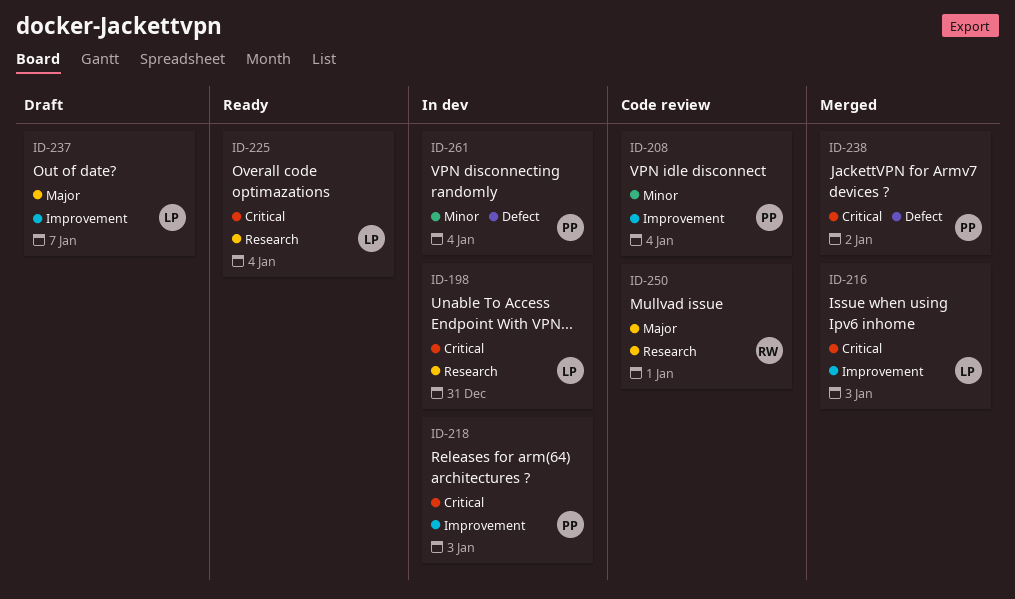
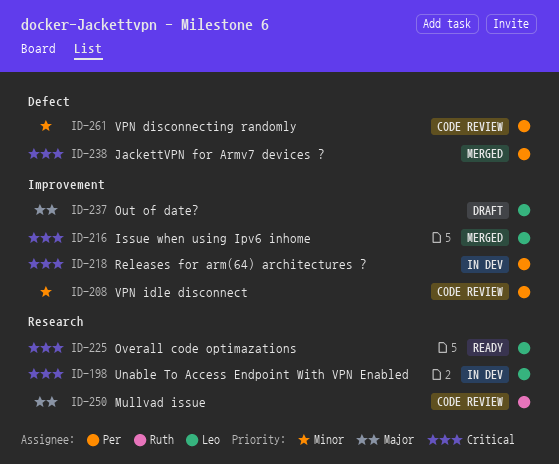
ID-261, status: In dev -> Code review

